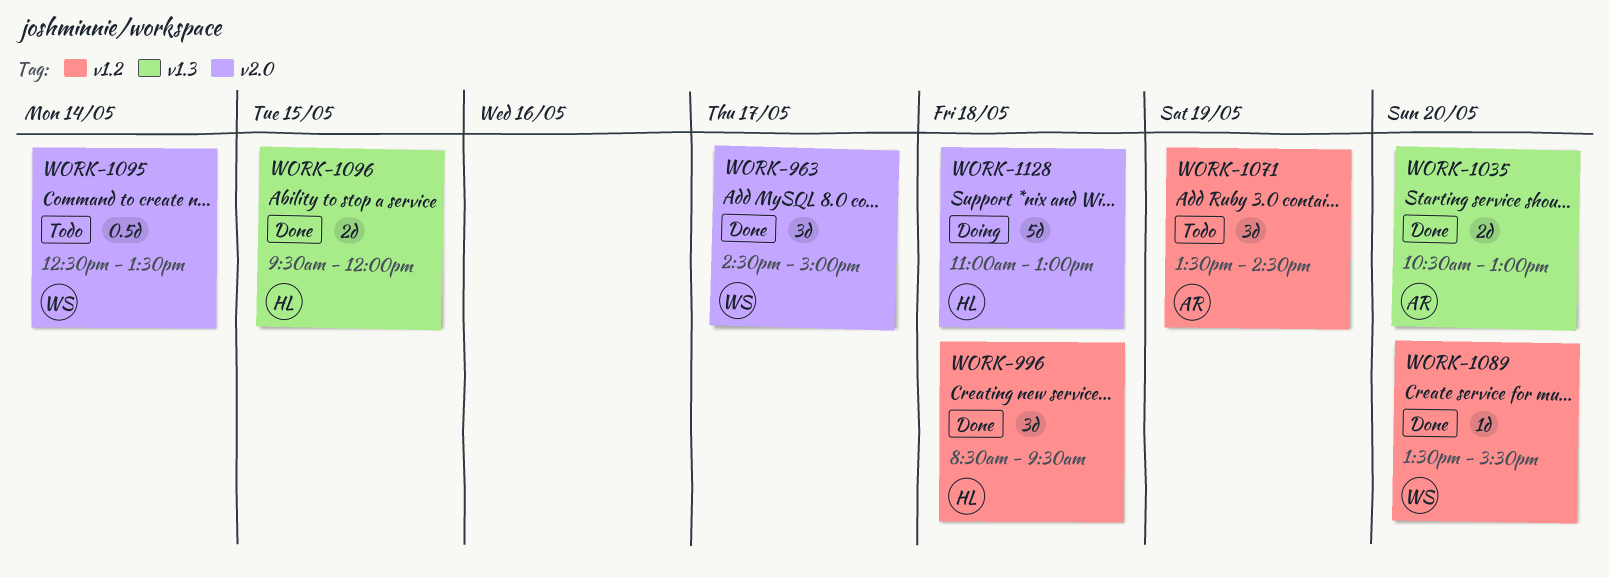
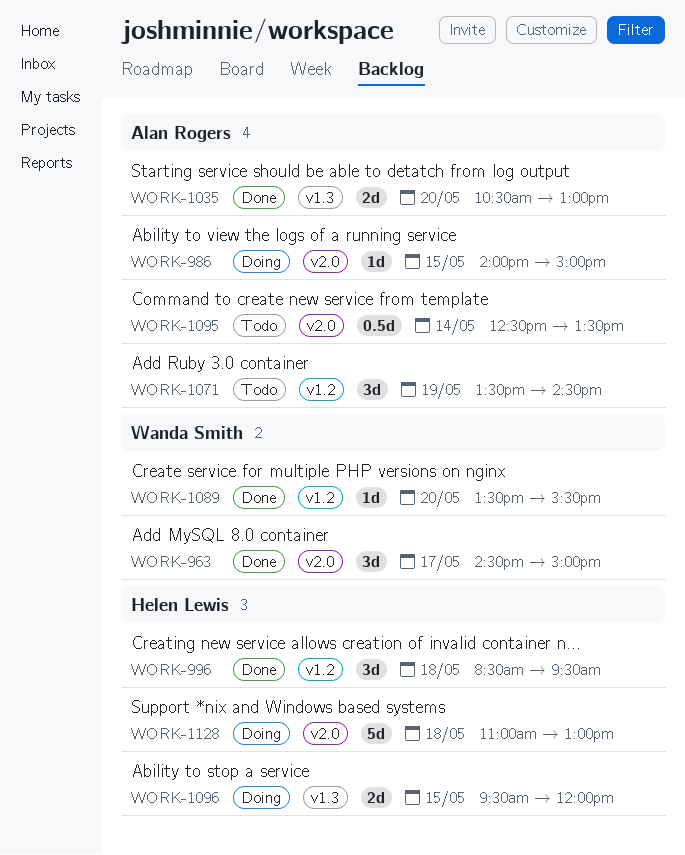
WORK-986: none -> present
WORK-1095, owner: Wanda Smith -> Alan Rogers
WORK-1096, status: Done -> Doing

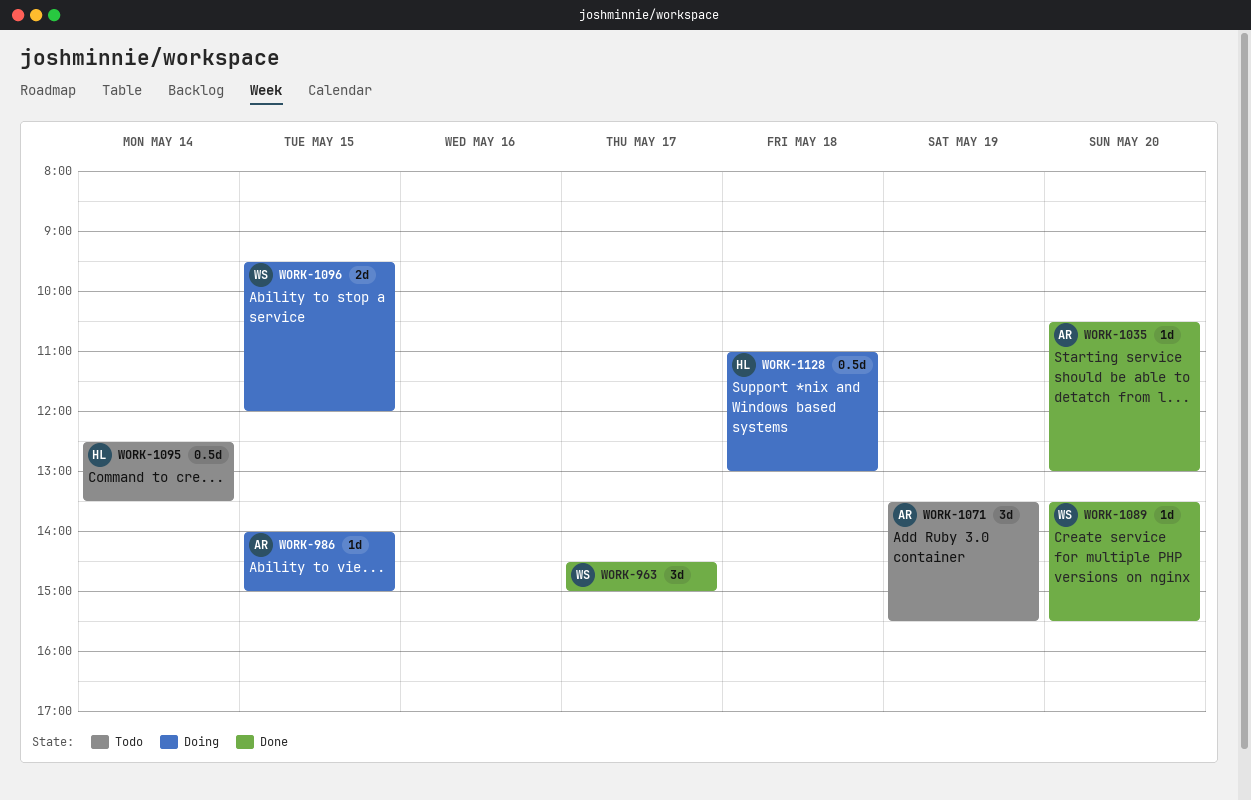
WORK-996: present -> none
WORK-1035, estimate: 2d -> 1d
WORK-1071, ends: 14:30 -> 15:30
WORK-1095, owner: Alan Rogers -> Helen Lewis
WORK-1096, owner: Helen Lewis -> Wanda Smith
WORK-1128, estimate: 5d -> 0.5d

